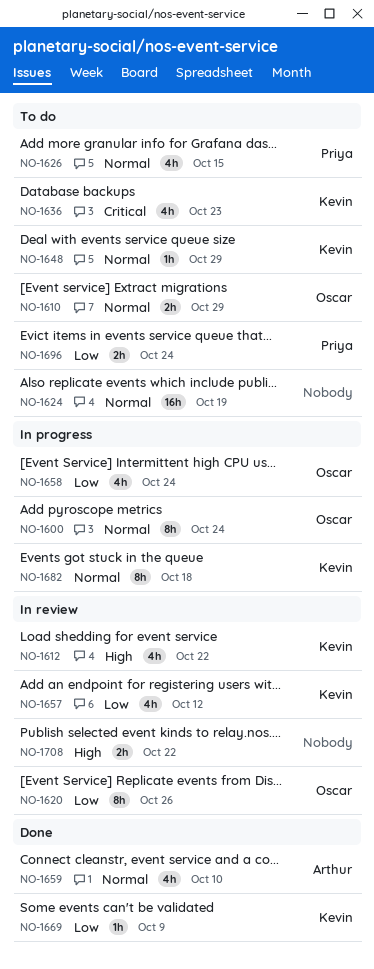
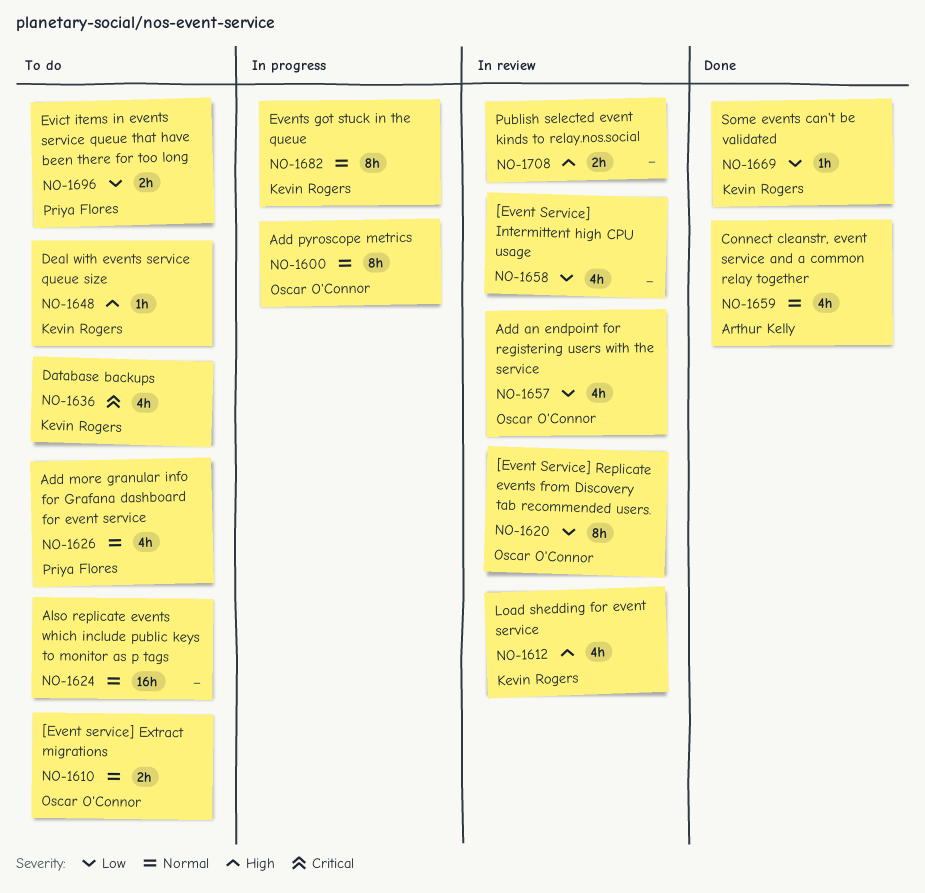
NO-1648, priority: Normal -> High
NO-1657, owner: Kevin Rogers -> Oscar O'Connor
NO-1658, status: In progress -> In review
NO-1658, owner: Oscar O'Connor -> none

